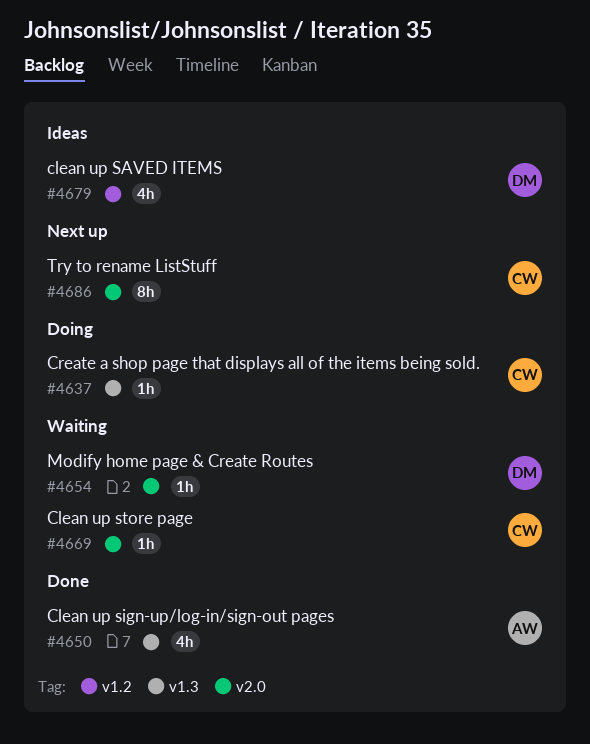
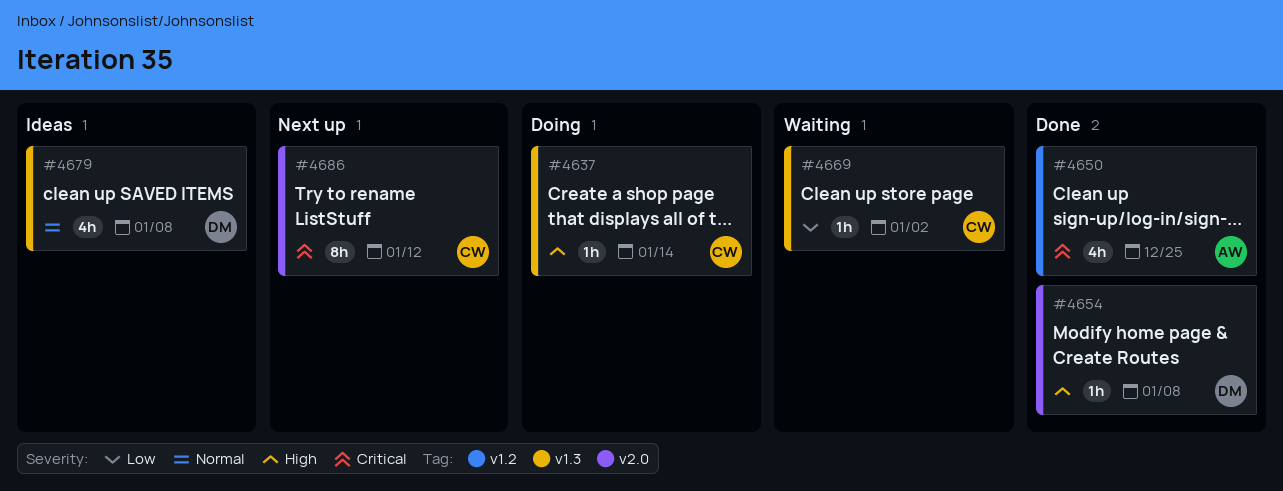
#4650, label: v1.3 -> v1.2
#4654, status: Waiting -> Done
#4669, label: v2.0 -> v1.3
#4679, label: v1.2 -> v1.3

